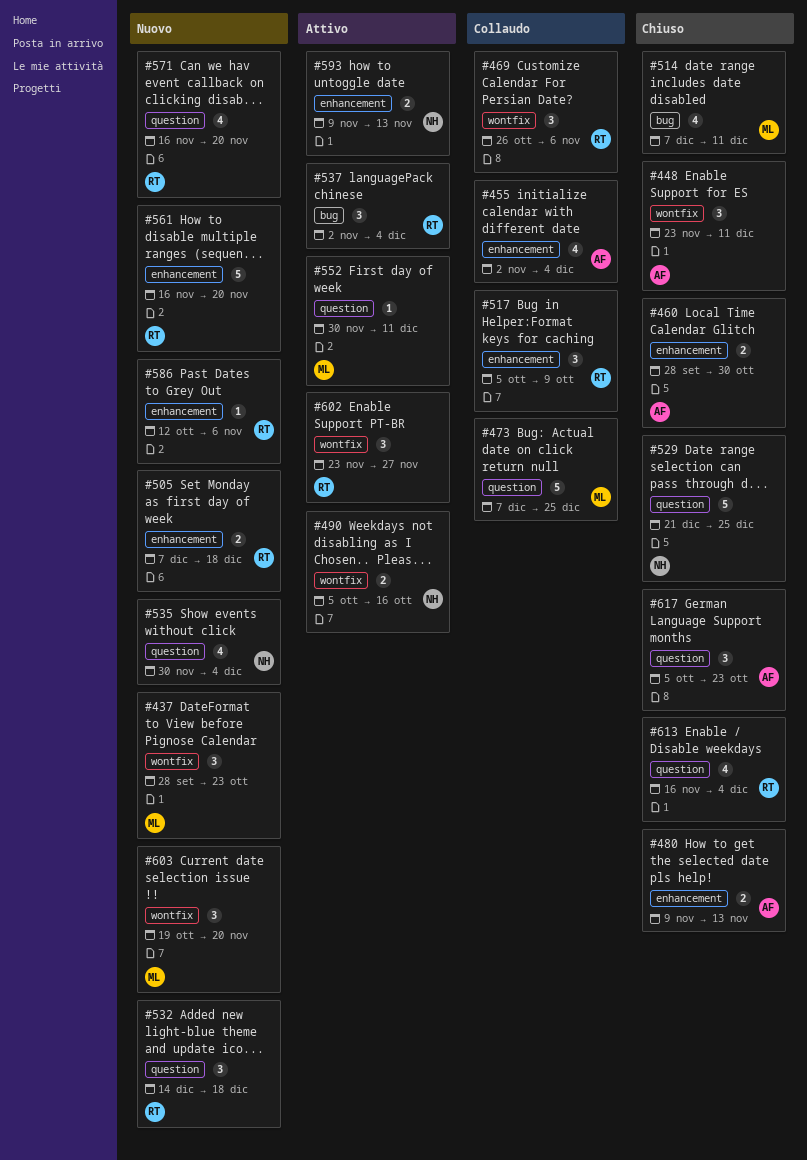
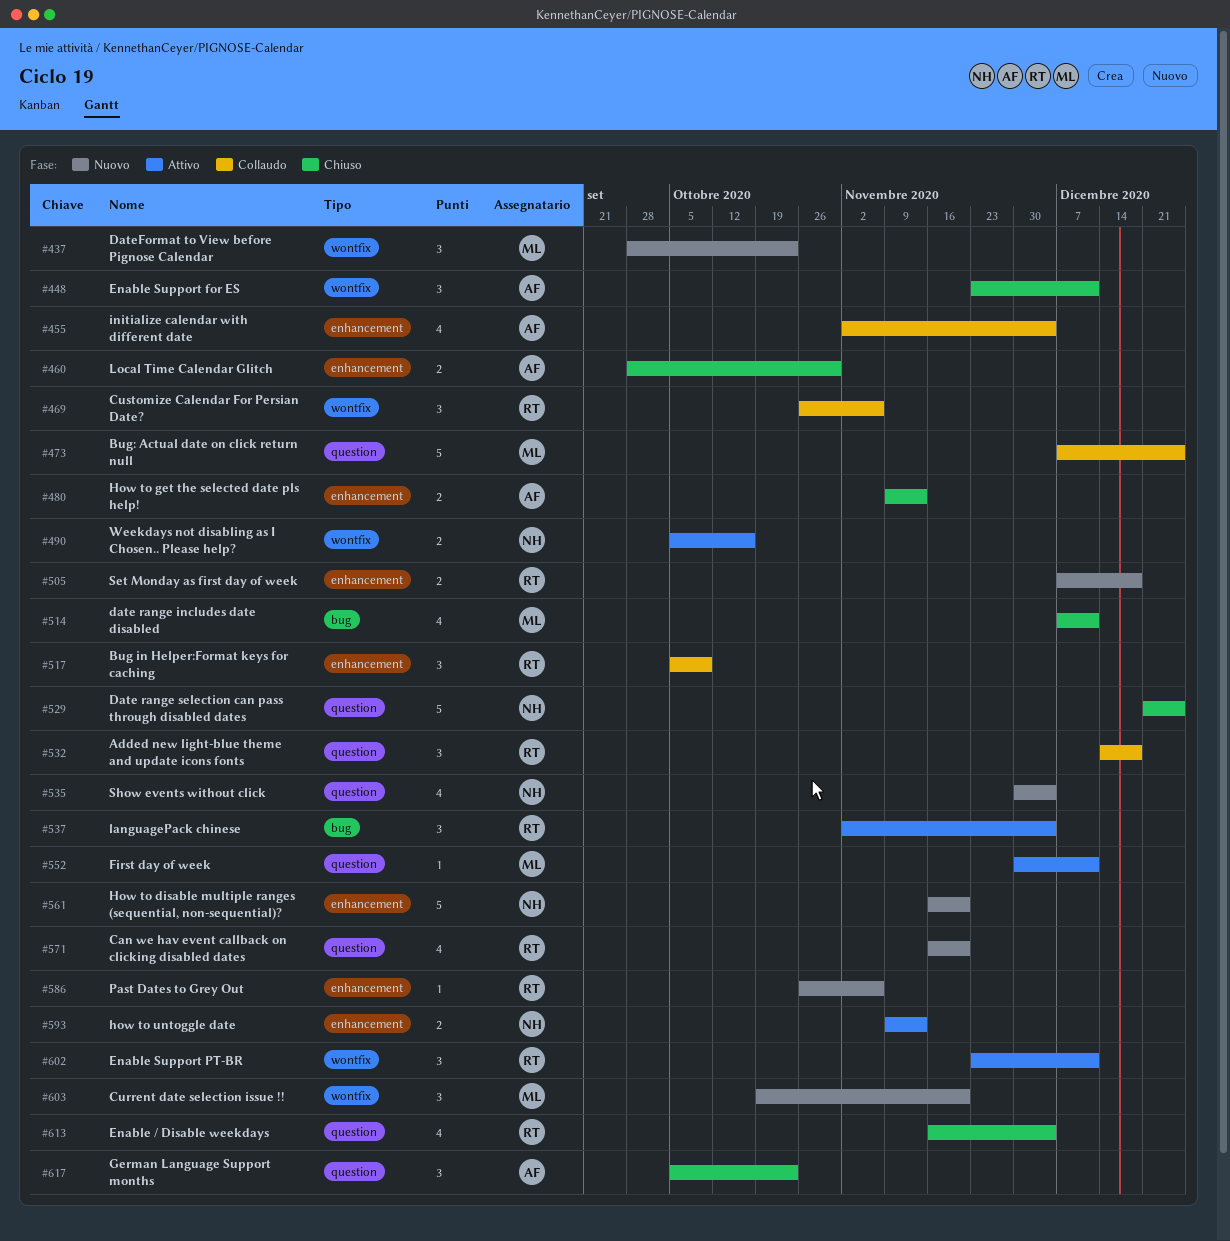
#532, status: Nuovo -> Collaudo
#561, owner: RT -> NH
#586, start: Oct 12 -> Oct 26
#602, due: Nov 27 -> Dec 11

